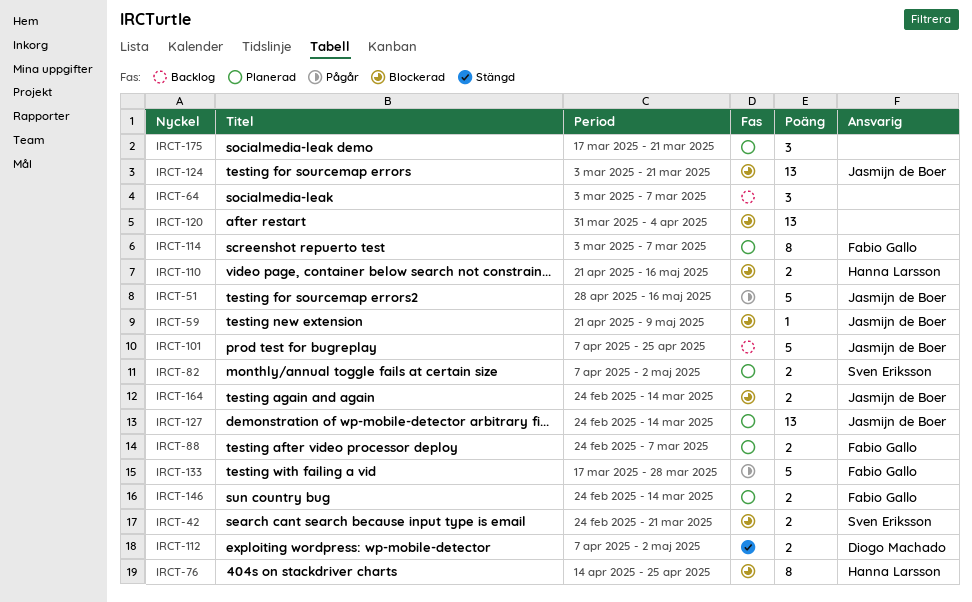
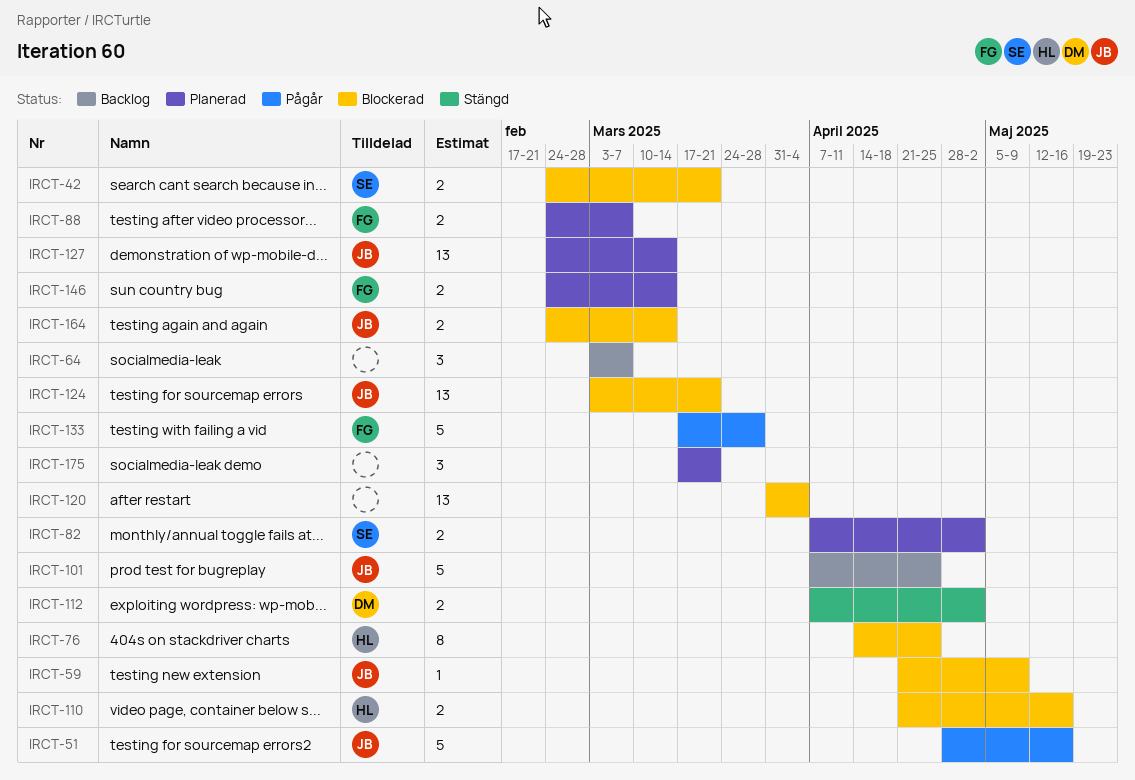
IRCT-114: present -> none

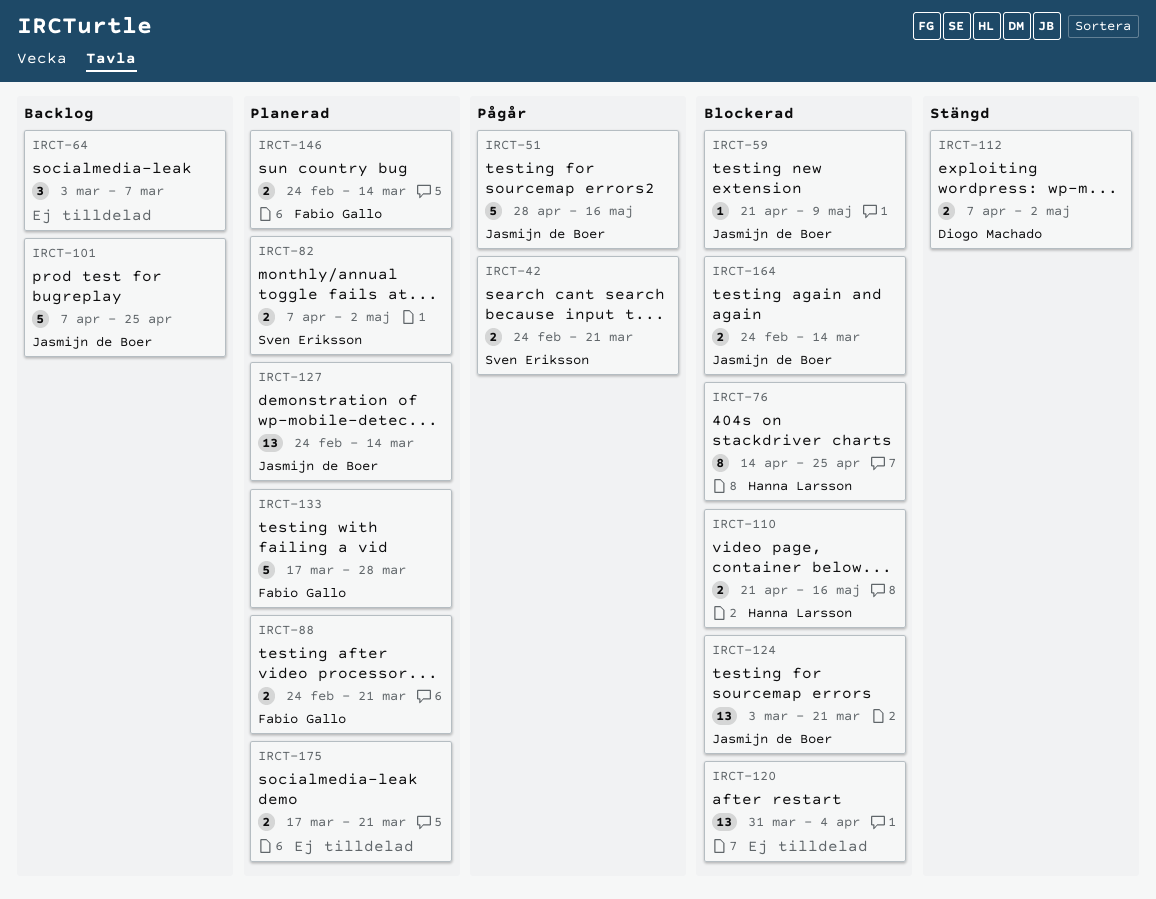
IRCT-42, status: Blockerad -> Pågår
IRCT-88, due: Mar 7 -> Mar 21
IRCT-133, status: Pågår -> Planerad
IRCT-175, estimate: 3 -> 2

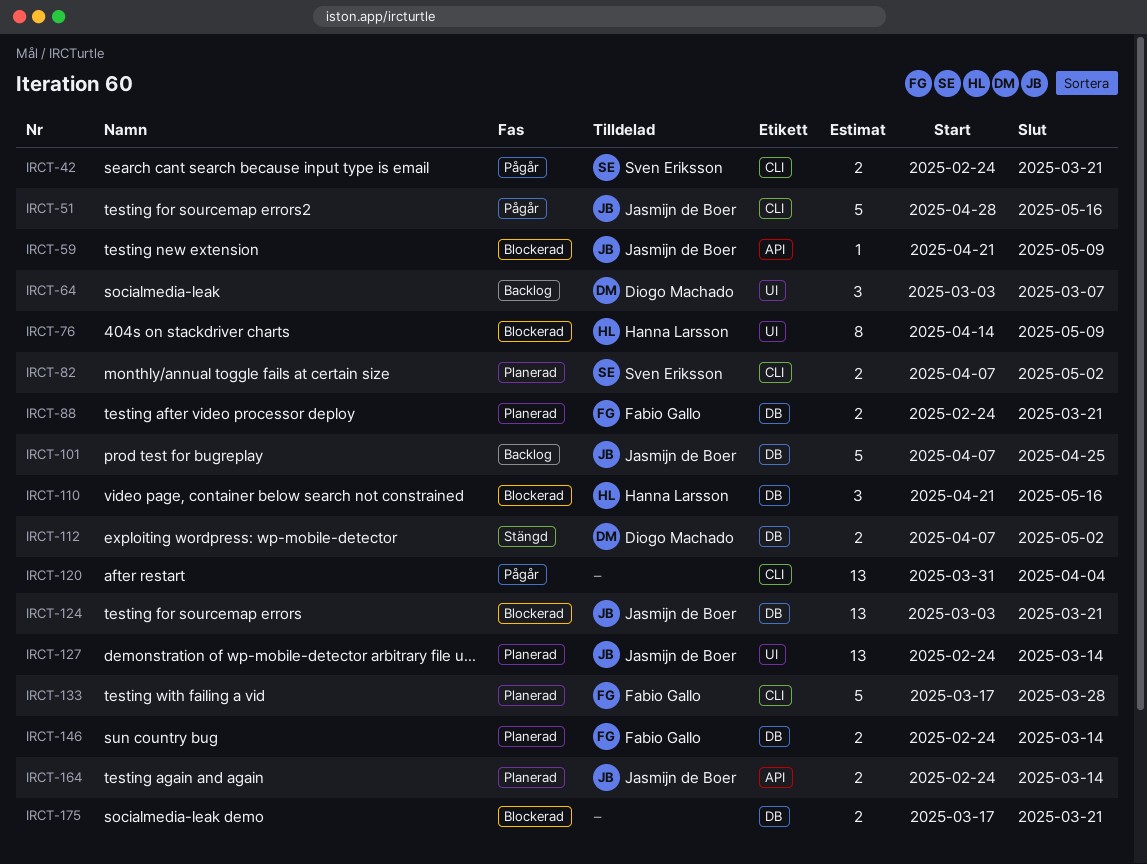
IRCT-64, owner: none -> Diogo Machado
IRCT-76, due: Apr 25 -> May 9
IRCT-110, estimate: 2 -> 3
IRCT-120, status: Blockerad -> Pågår
IRCT-164, status: Blockerad -> Planerad
IRCT-175, status: Planerad -> Blockerad

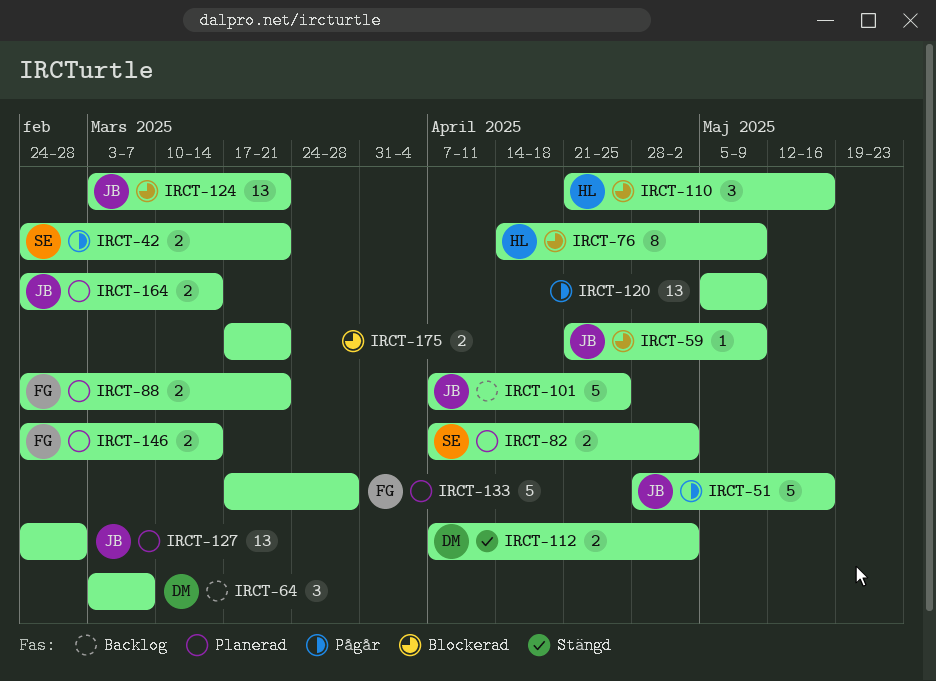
IRCT-120, start: Mar 31 -> May 5
IRCT-120, due: Apr 4 -> May 9
IRCT-127, due: Mar 14 -> Feb 28

